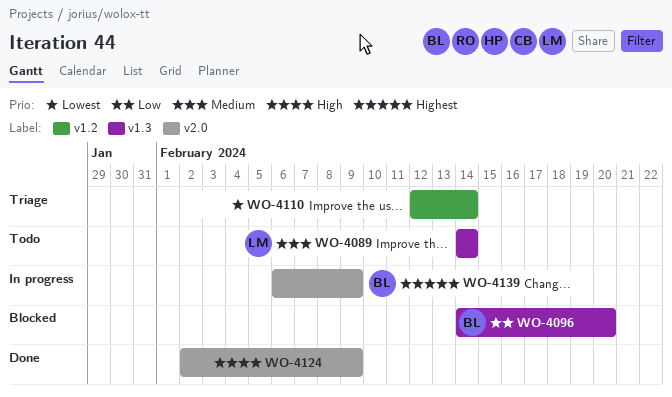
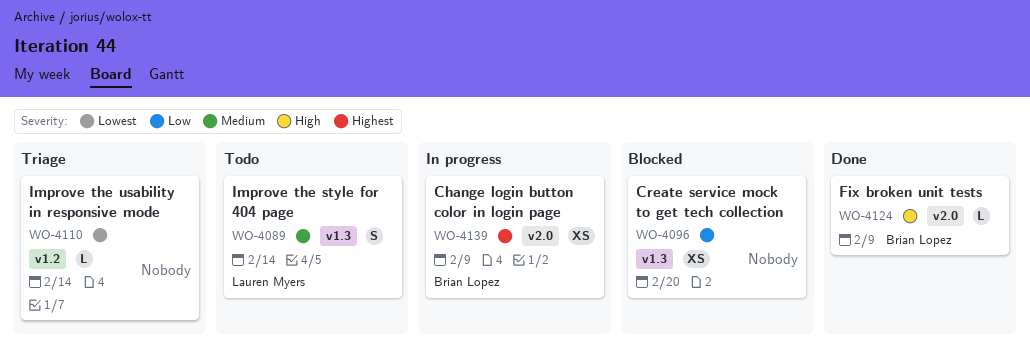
WO-4096, owner: Brian Lopez -> none
WO-4124, owner: none -> Brian Lopez

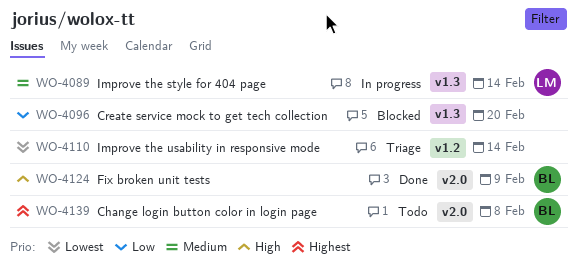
WO-4089, status: Todo -> In progress
WO-4139, status: In progress -> Todo
WO-4139, due: Feb 9 -> Feb 8

